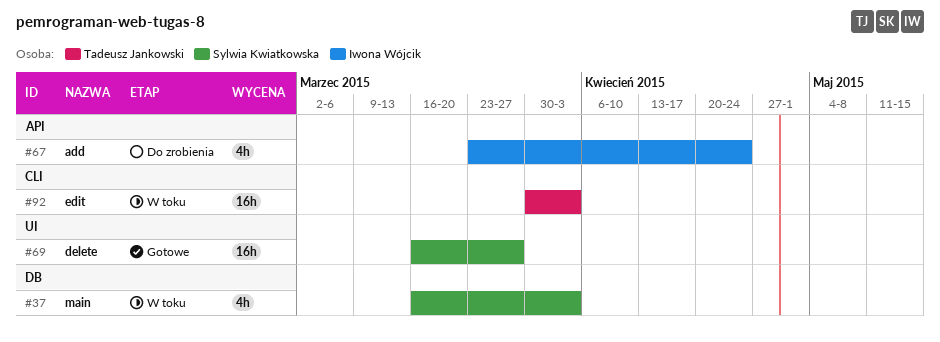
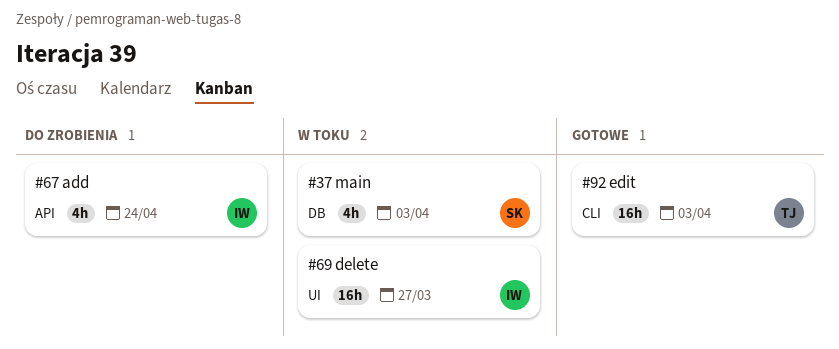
#69, status: Gotowe -> W toku
#69, owner: Sylwia Kwiatkowska -> Iwona Wójcik
#92, status: W toku -> Gotowe

